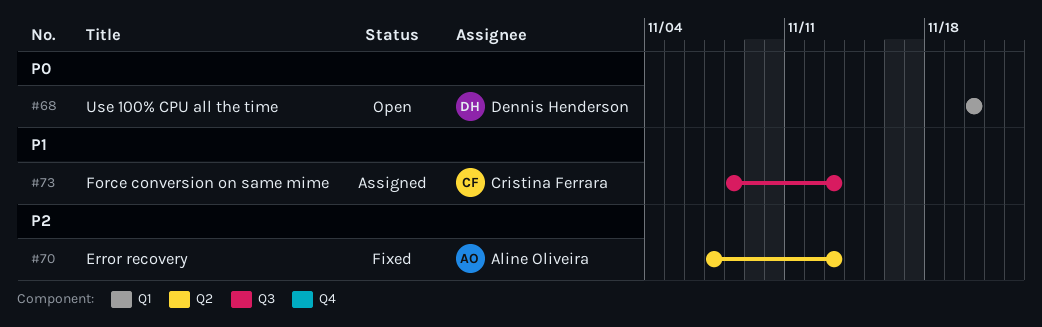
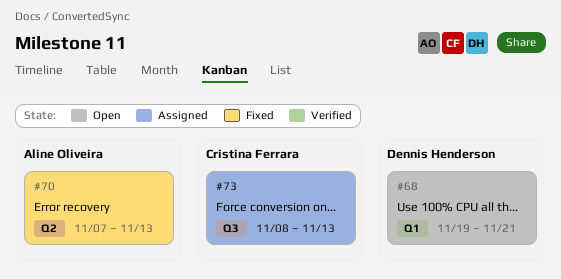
#68, start: Nov 20 -> Nov 19
#68, due: Nov 20 -> Nov 21

